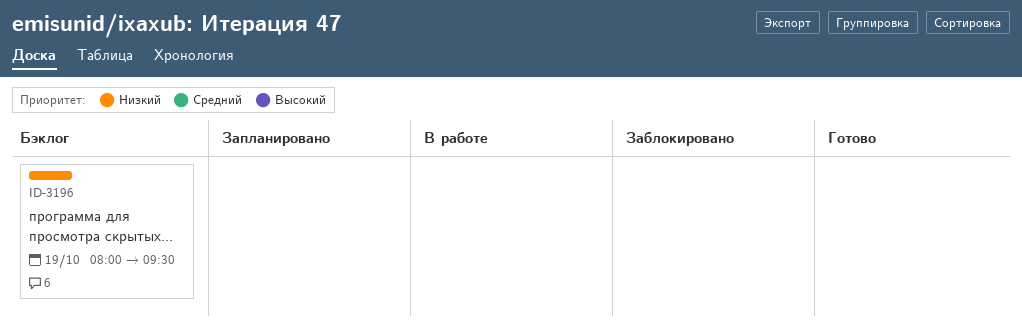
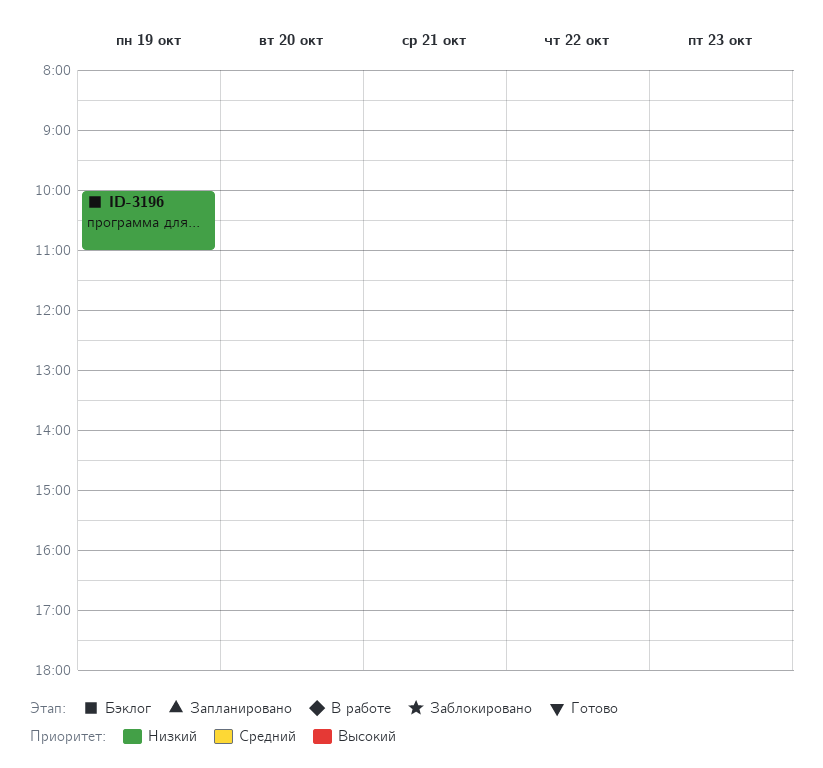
ID-3196, begins: 08:00 -> 10:00
ID-3196, ends: 09:30 -> 11:00

